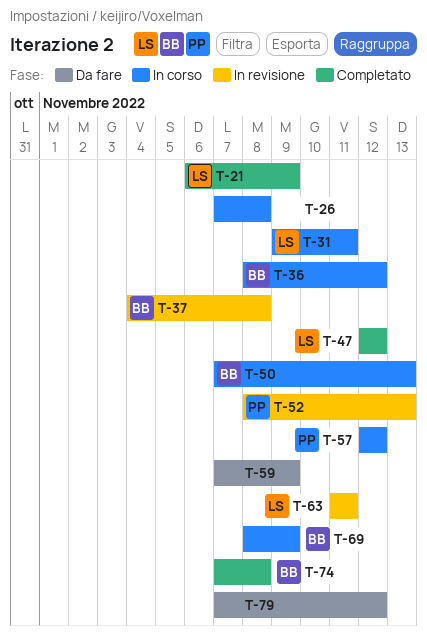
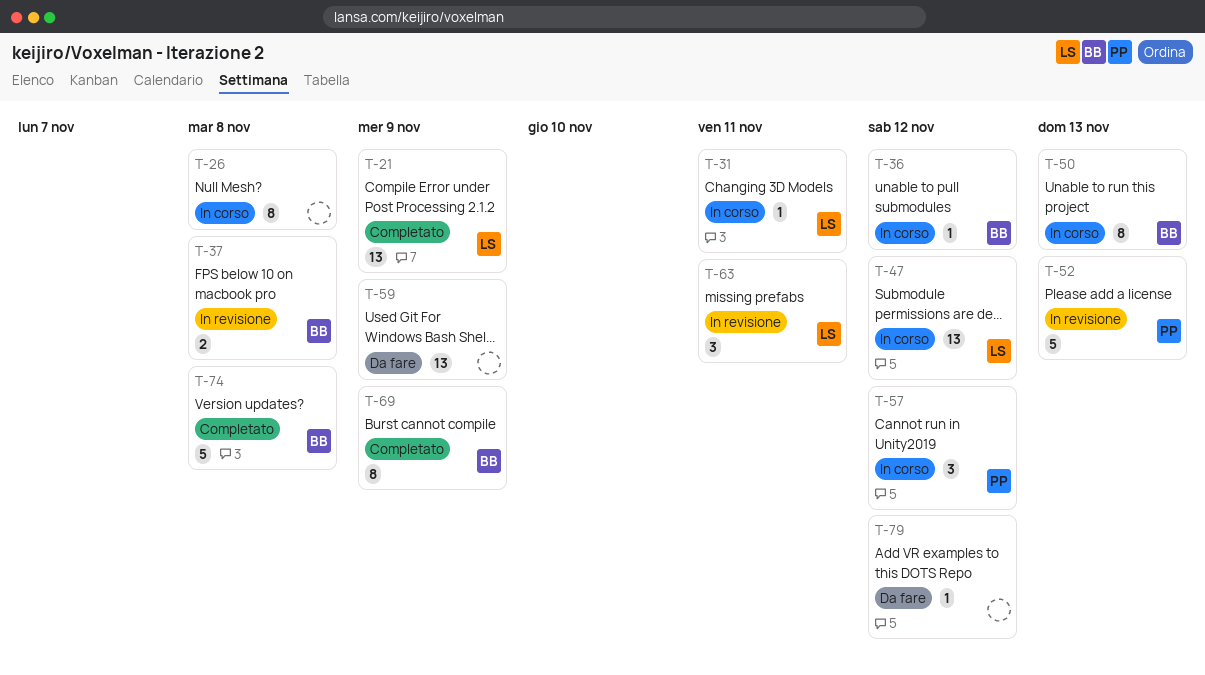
T-47, status: Completato -> In corso
T-69, status: In corso -> Completato

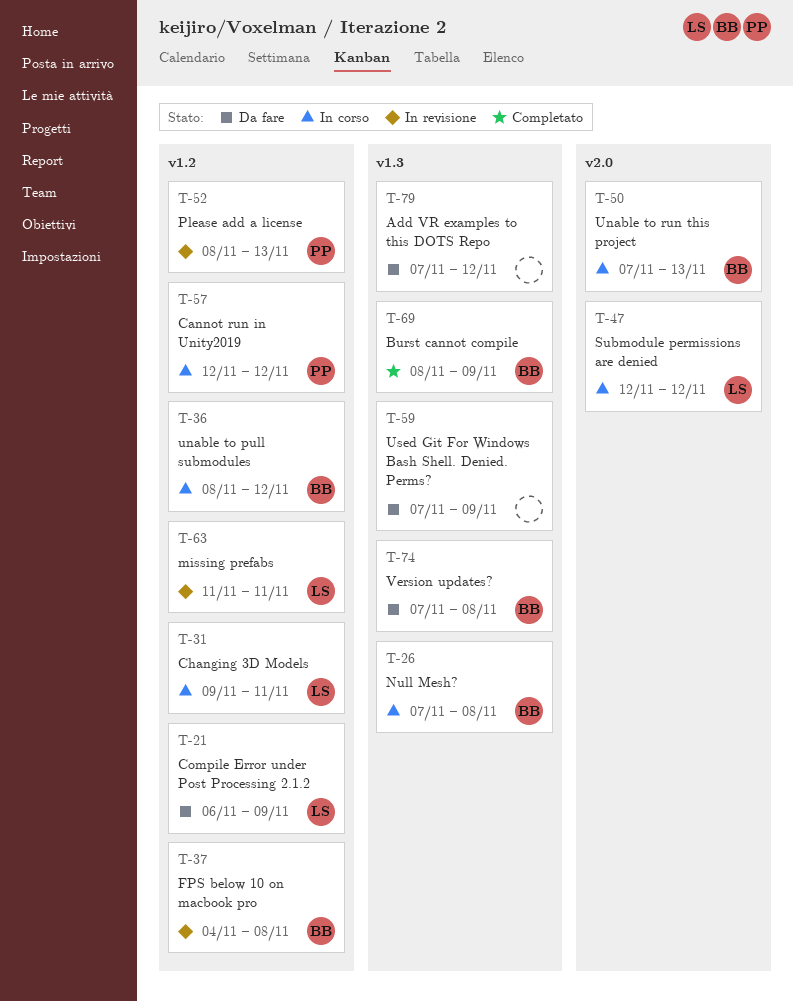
T-21, status: Completato -> Da fare
T-26, owner: none -> BB
T-74, status: Completato -> Da fare

